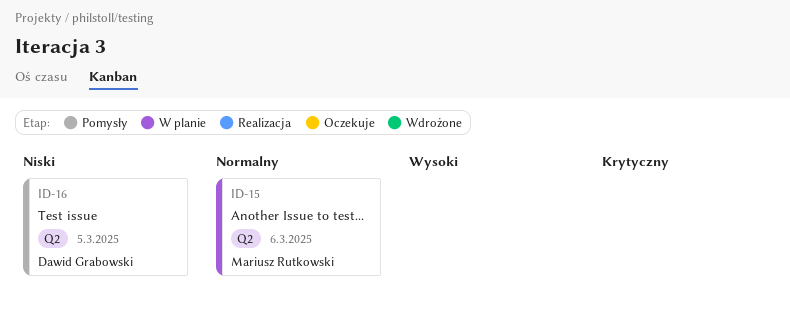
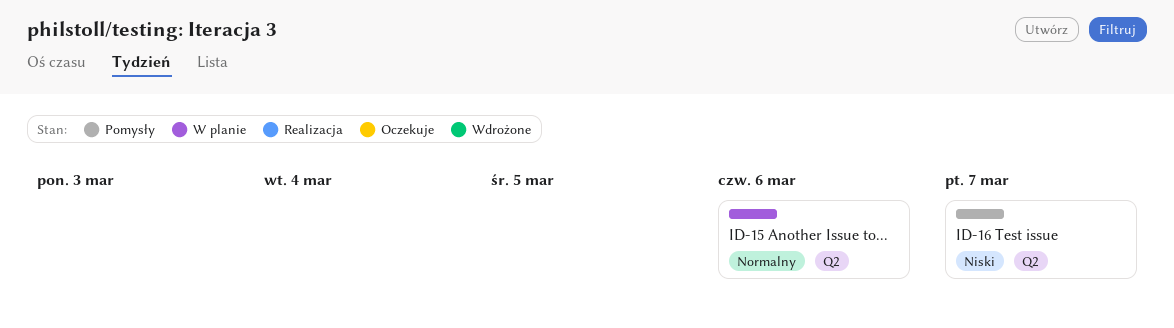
ID-16, due: Mar 5 -> Mar 7

